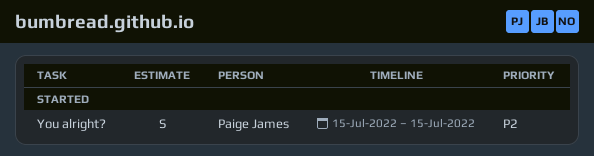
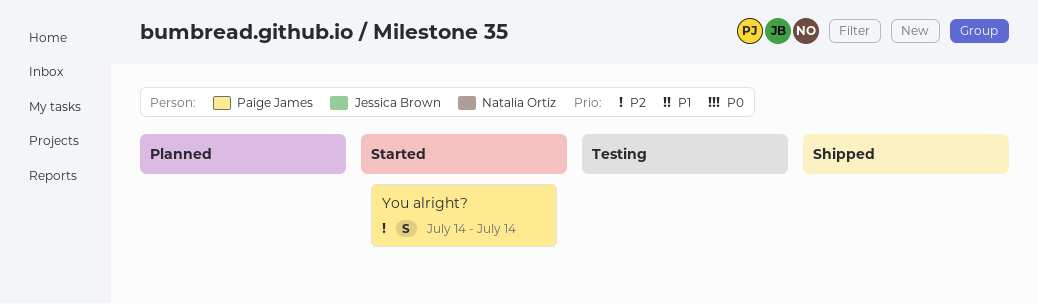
You alright?, start: Jul 15 -> Jul 14
You alright?, due: Jul 15 -> Jul 14

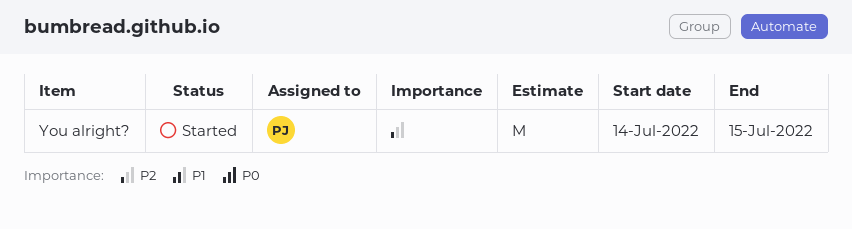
You alright?, estimate: S -> M
You alright?, due: Jul 14 -> Jul 15

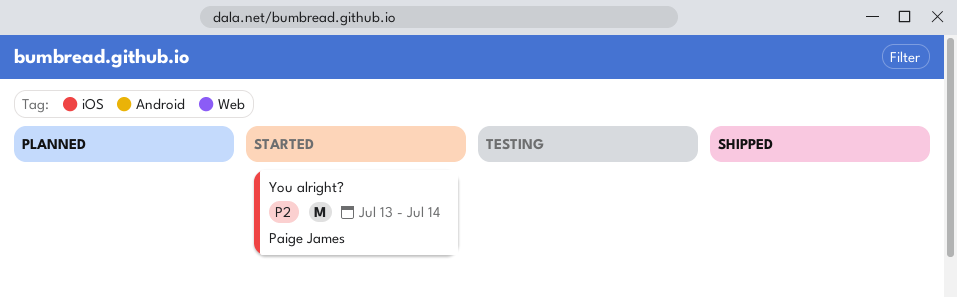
You alright?, start: Jul 14 -> Jul 13
You alright?, due: Jul 15 -> Jul 14

